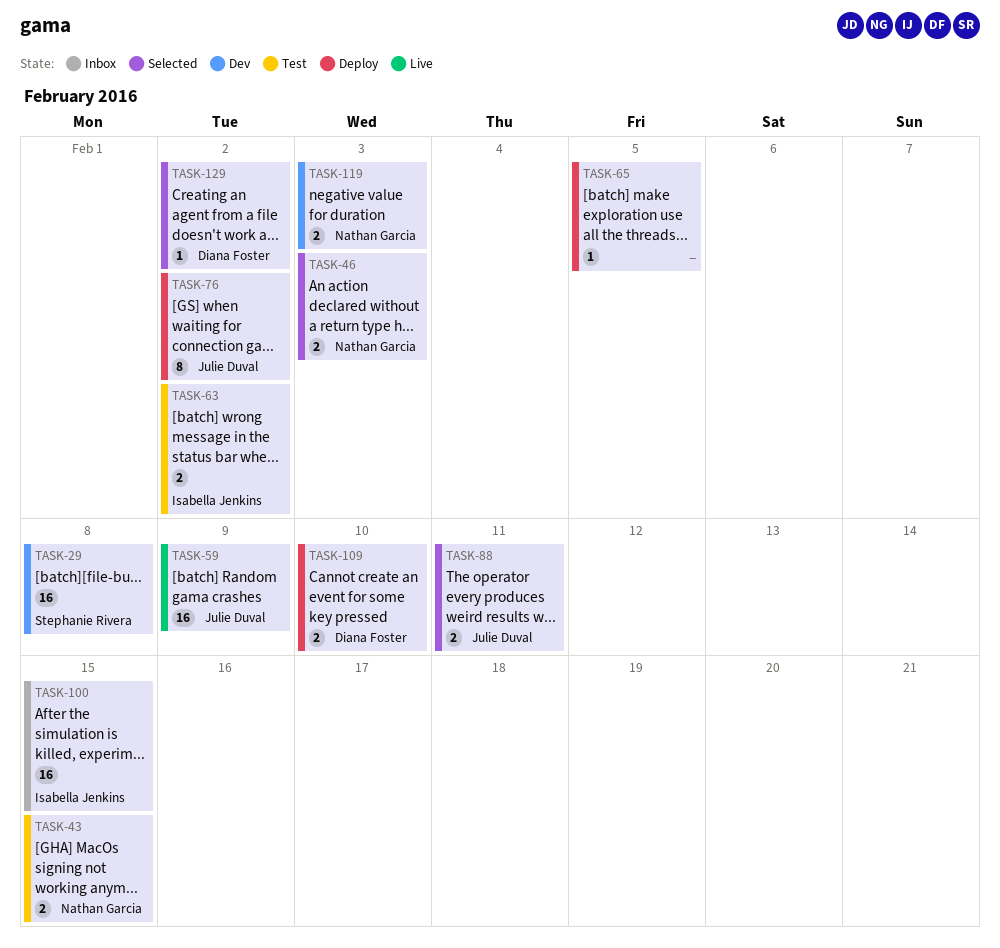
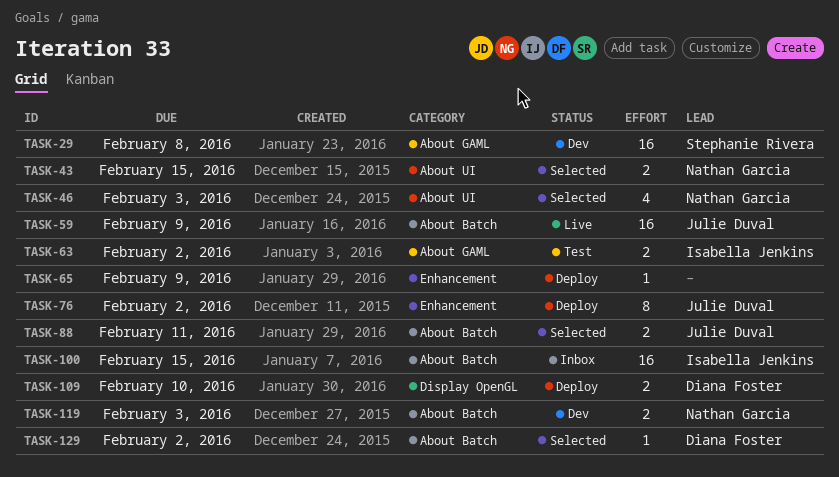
TASK-43, status: Test -> Selected
TASK-46, estimate: 2 -> 4
TASK-65, due: Feb 5 -> Feb 9

